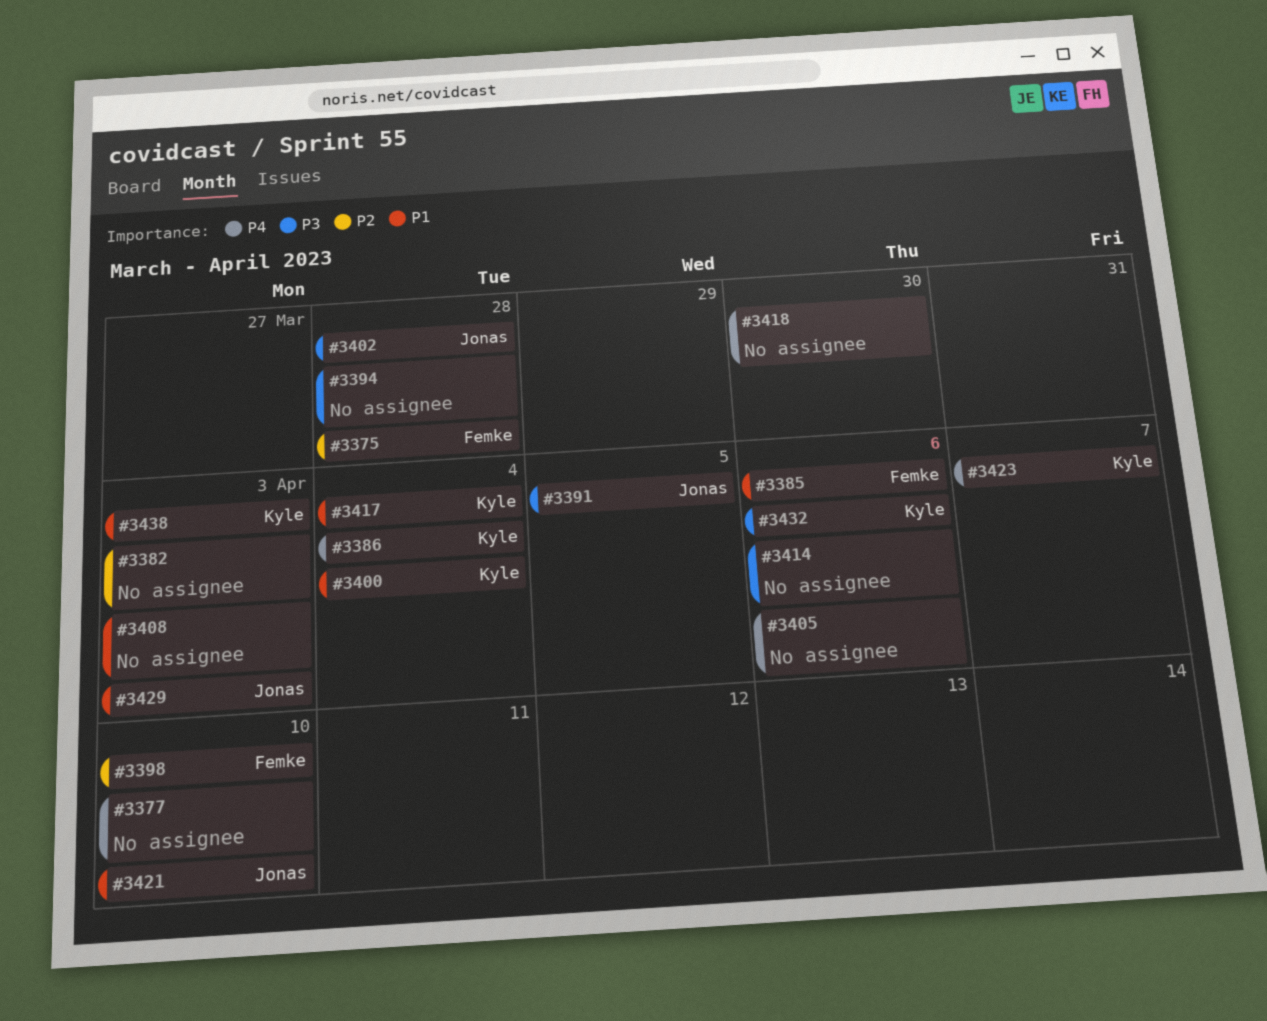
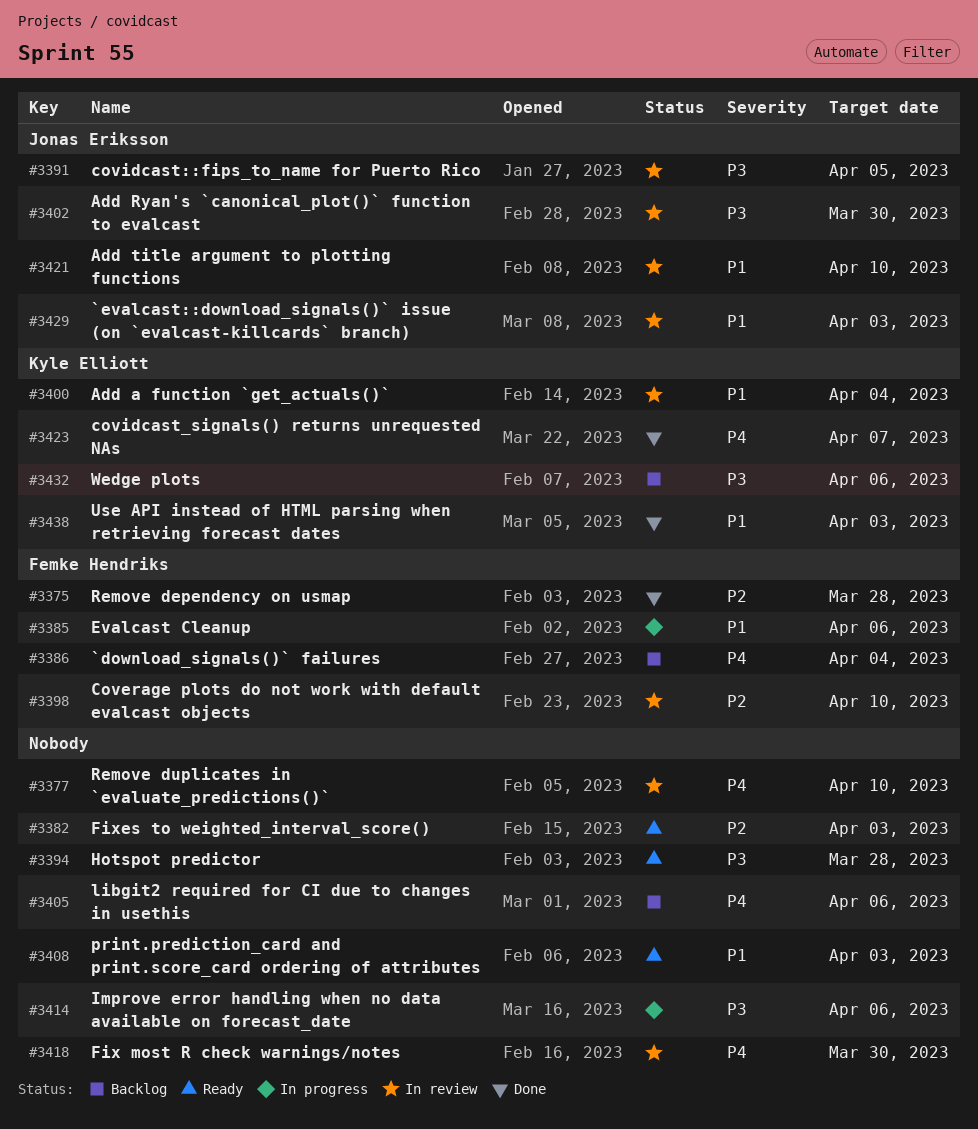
#3386, owner: Kyle Elliott -> Femke Hendriks
#3402, due: Mar 28 -> Mar 30
#3417: present -> none

